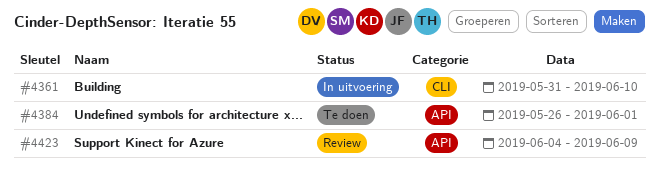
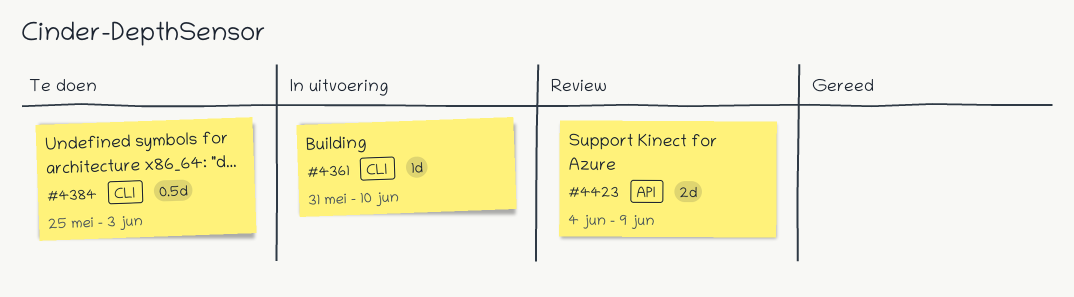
#4384, label: API -> CLI
#4384, start: May 26 -> May 25
#4384, due: Jun 1 -> Jun 3

